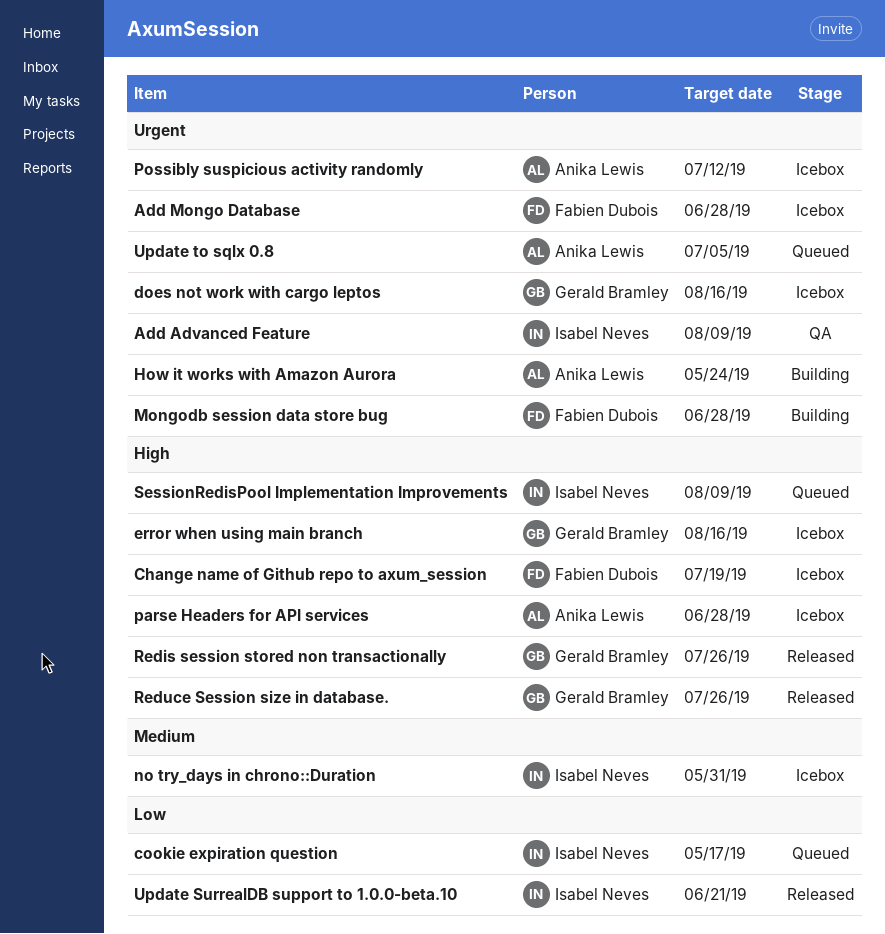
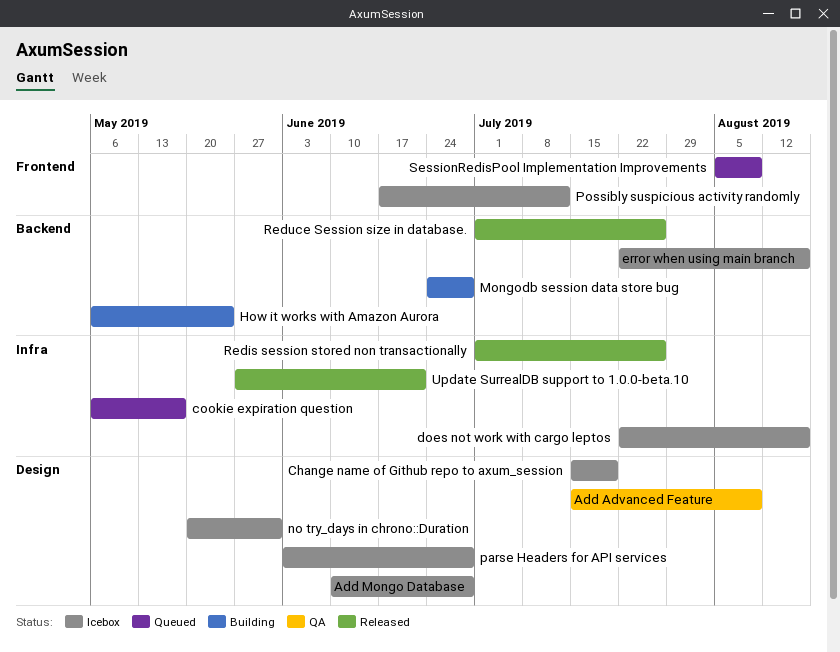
Update to sqlx 0.8: present -> none

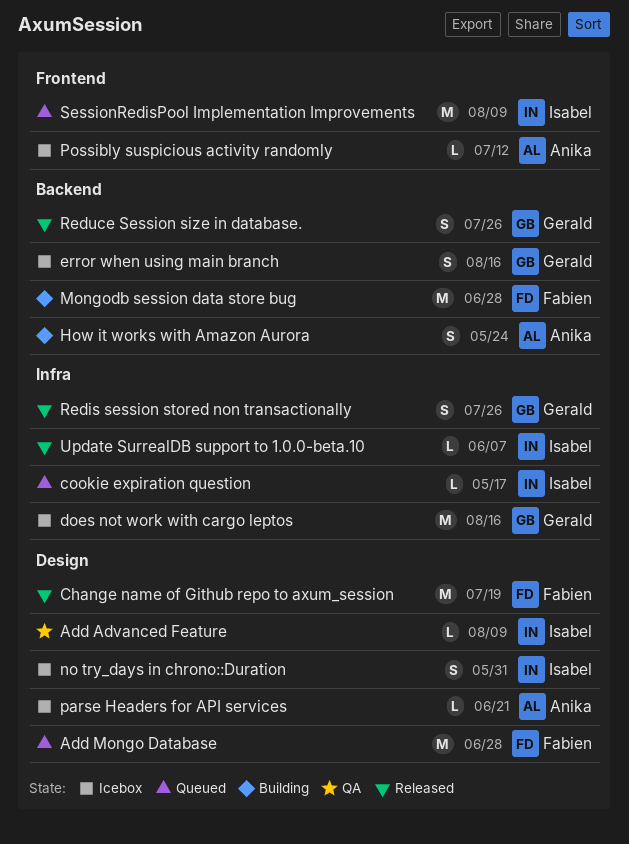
Add Mongo Database, status: Icebox -> Queued
Change name of Github repo to axum_session, status: Icebox -> Released
parse Headers for API services, due: Jun 28 -> Jun 21
Update SurrealDB support to 1.0.0-beta.10, due: Jun 21 -> Jun 7

